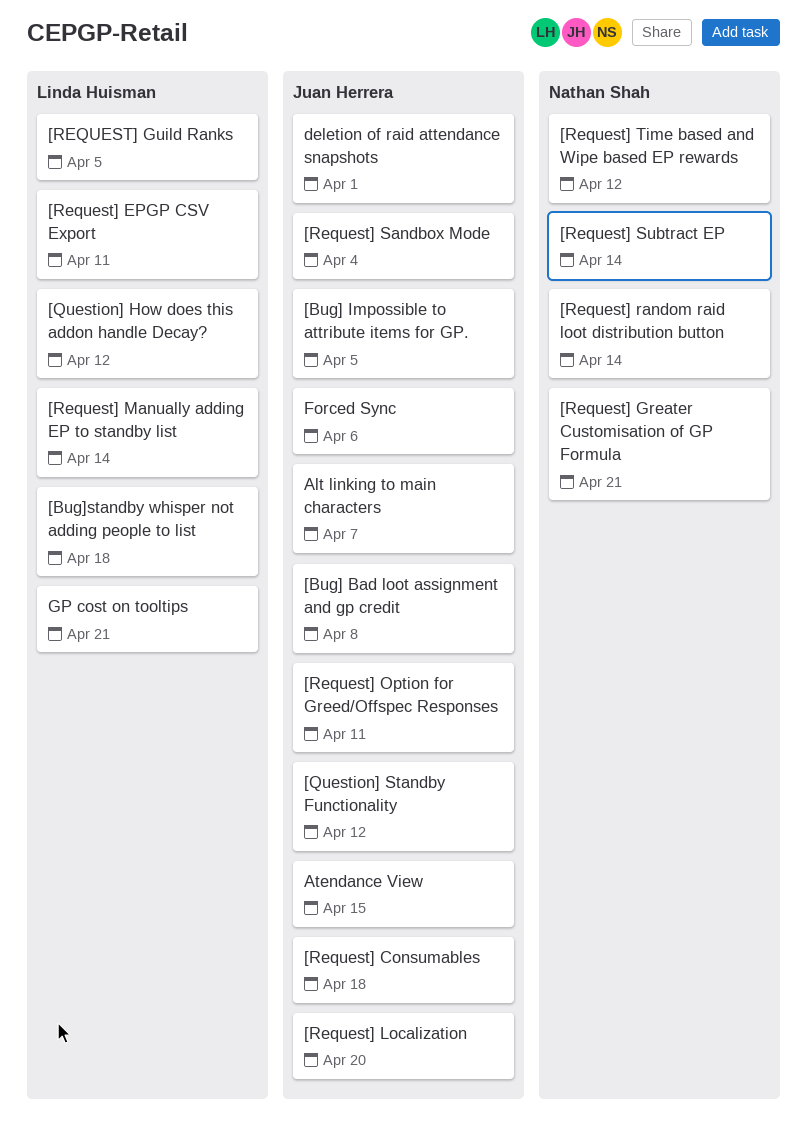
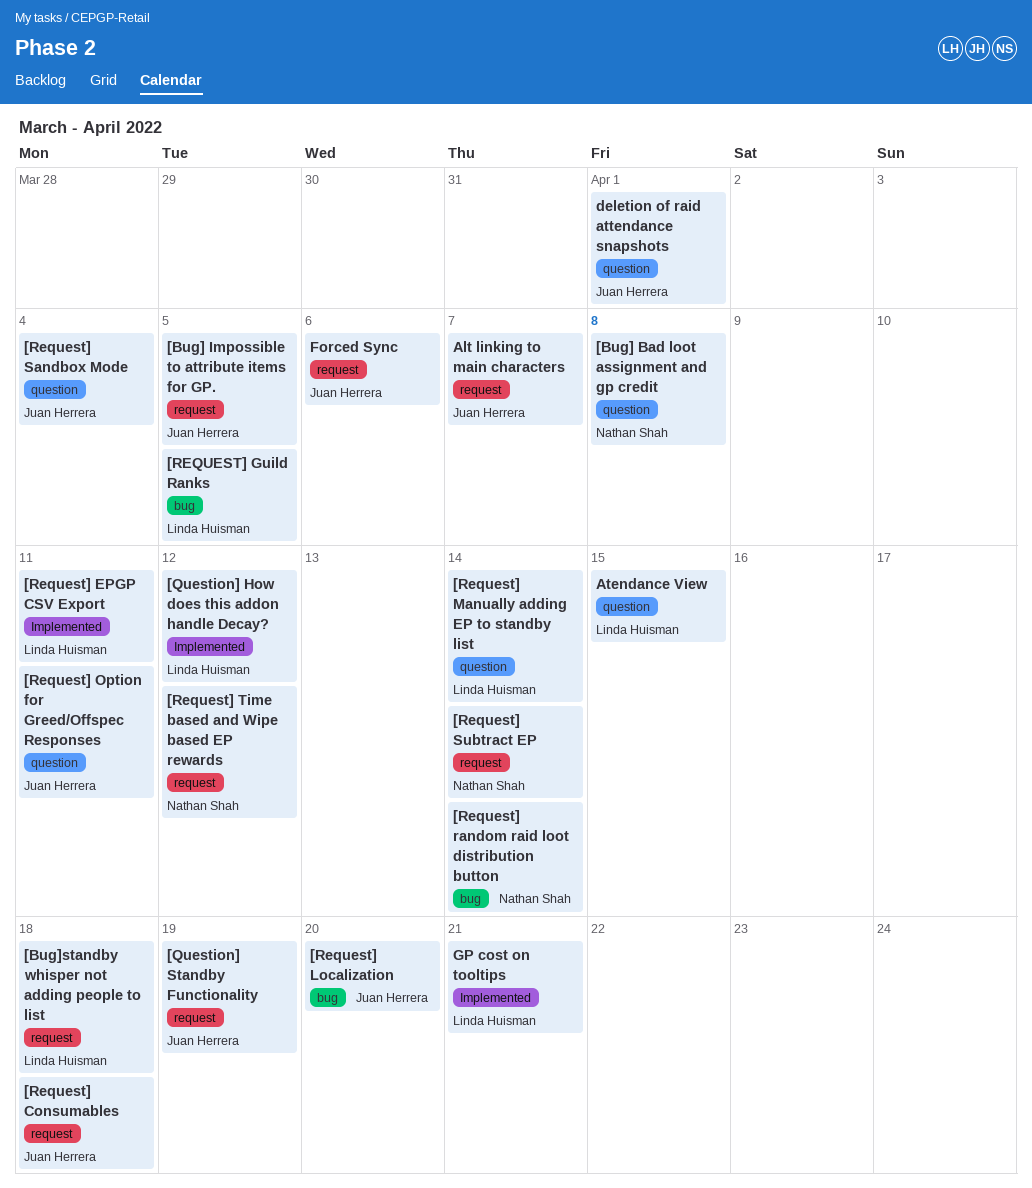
[Bug] Bad loot assignment and gp credit, owner: Juan Herrera -> Nathan Shah
[Question] Standby Functionality, due: Apr 12 -> Apr 19
[Request] Greater Customisation of GP Formula: present -> none
Atendance View, owner: Juan Herrera -> Linda Huisman

